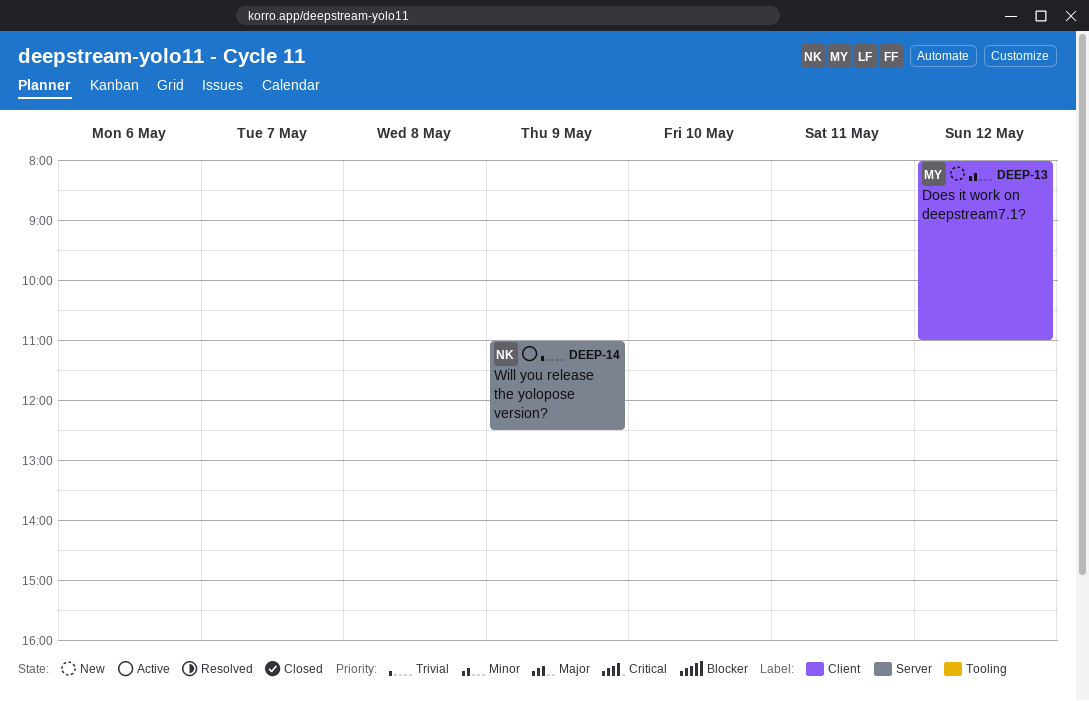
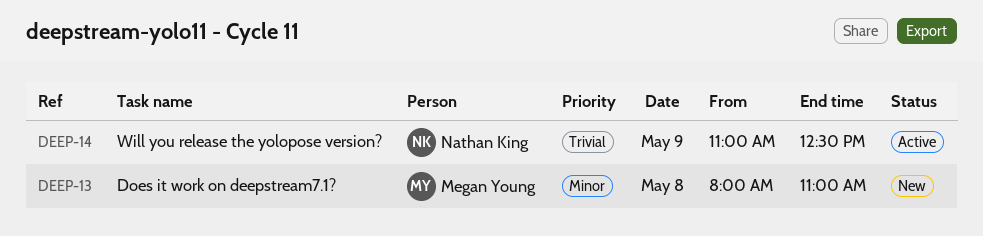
DEEP-13, day: May 12 -> May 8

